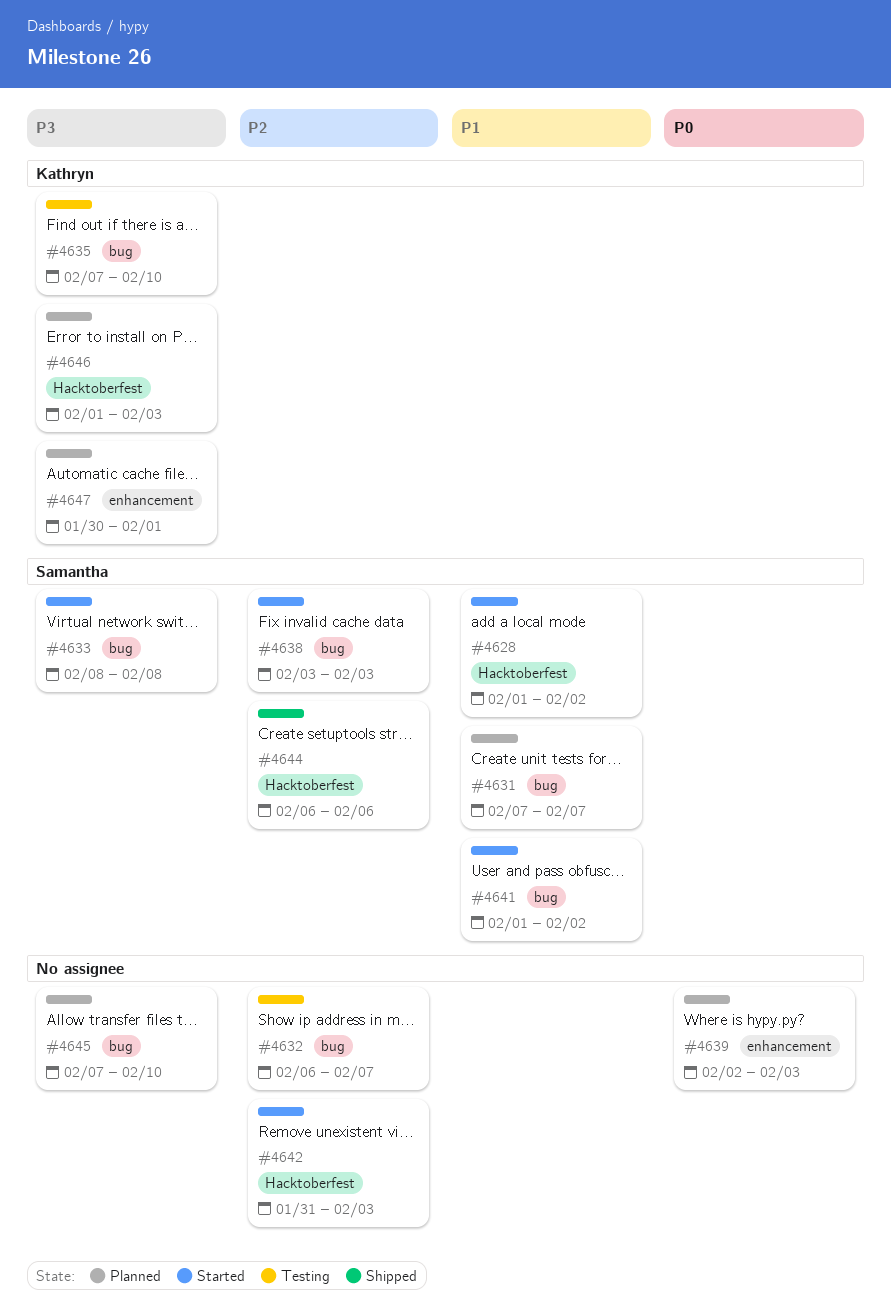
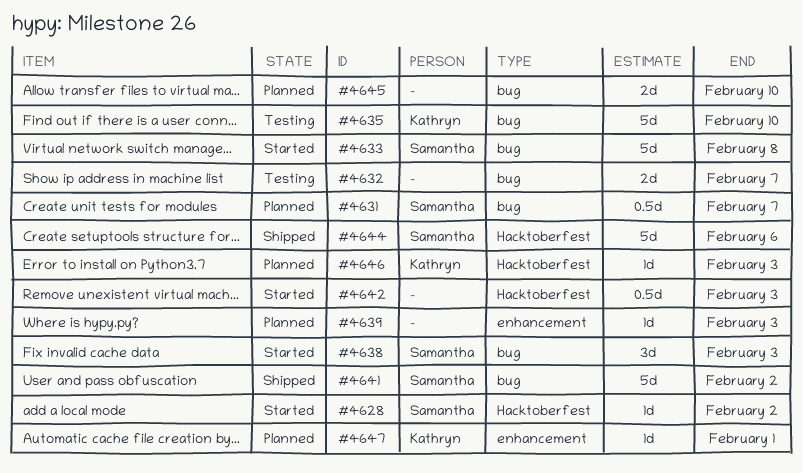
#4641, status: Started -> Shipped

